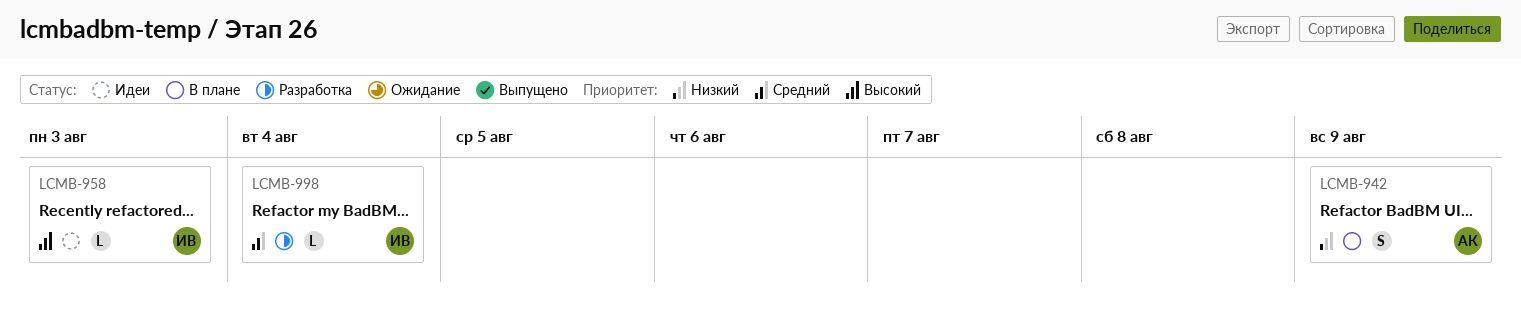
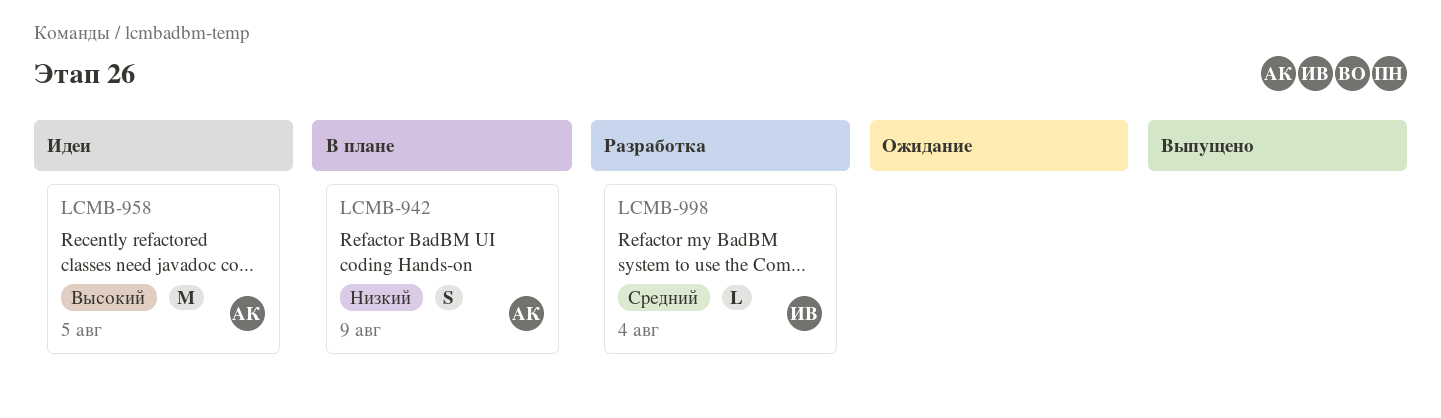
LCMB-958, owner: ИВ -> АК
LCMB-958, estimate: L -> M
LCMB-958, due: Aug 3 -> Aug 5

